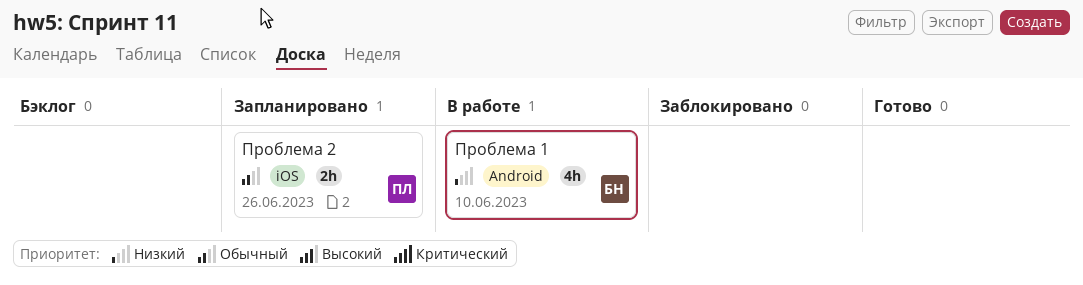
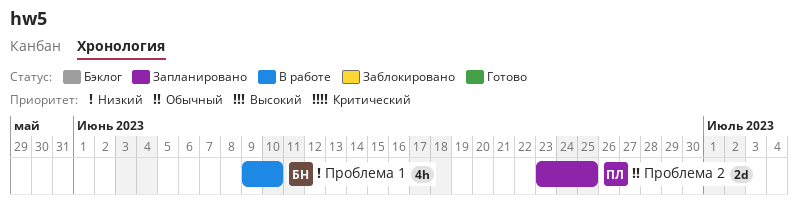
Проблема 2, estimate: 2h -> 2d
Проблема 2, due: Jun 26 -> Jun 25

